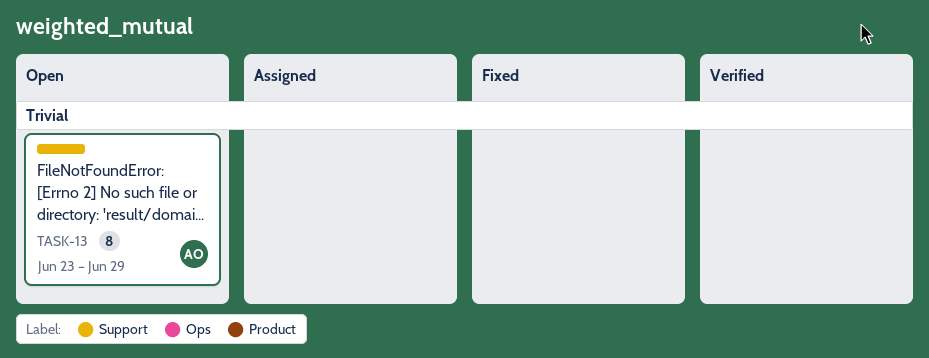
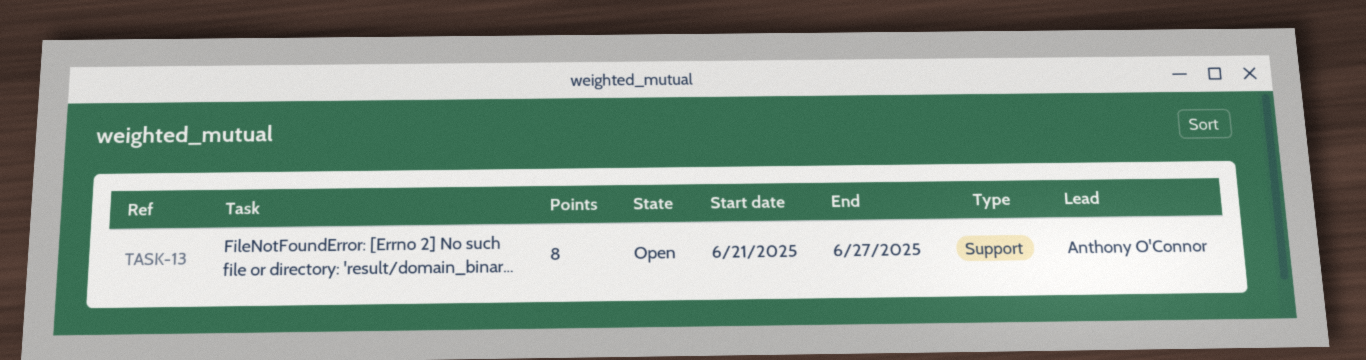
TASK-13, start: Jun 23 -> Jun 21
TASK-13, due: Jun 29 -> Jun 27

